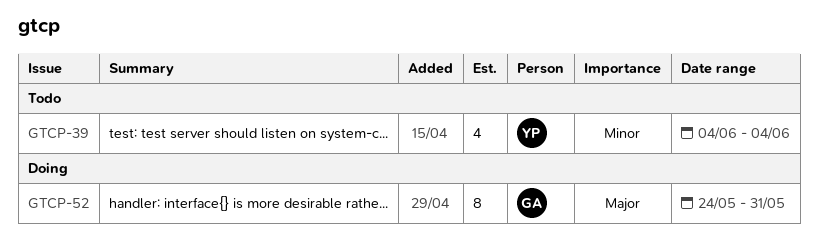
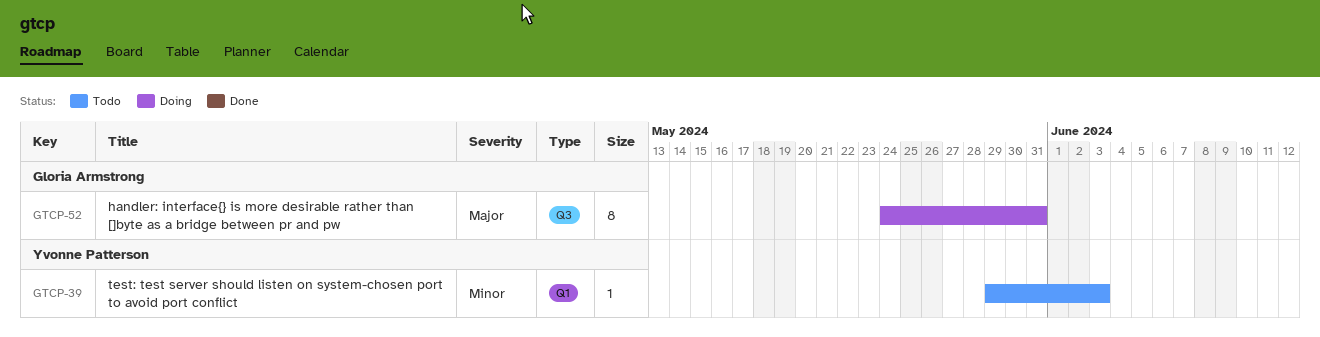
GTCP-39, estimate: 4 -> 1
GTCP-39, start: Jun 4 -> May 29
GTCP-39, due: Jun 4 -> Jun 3

